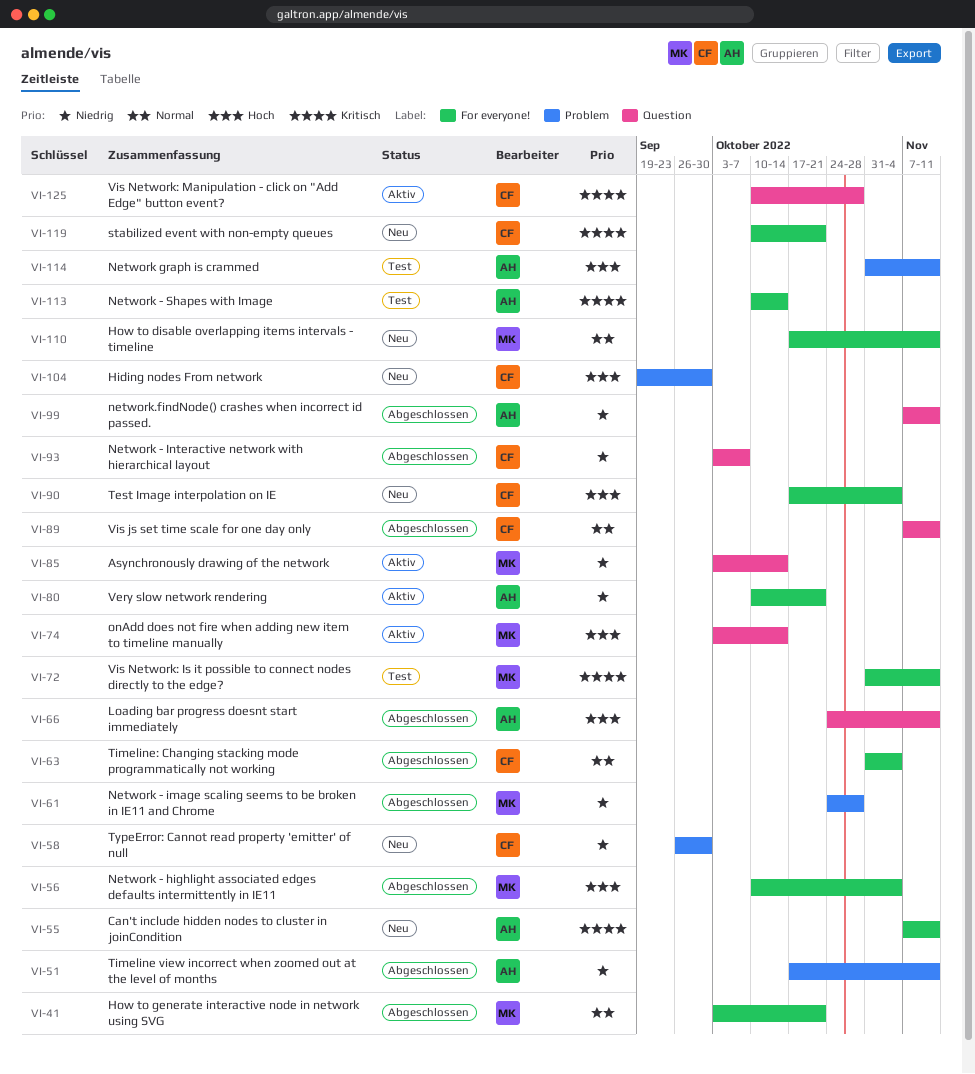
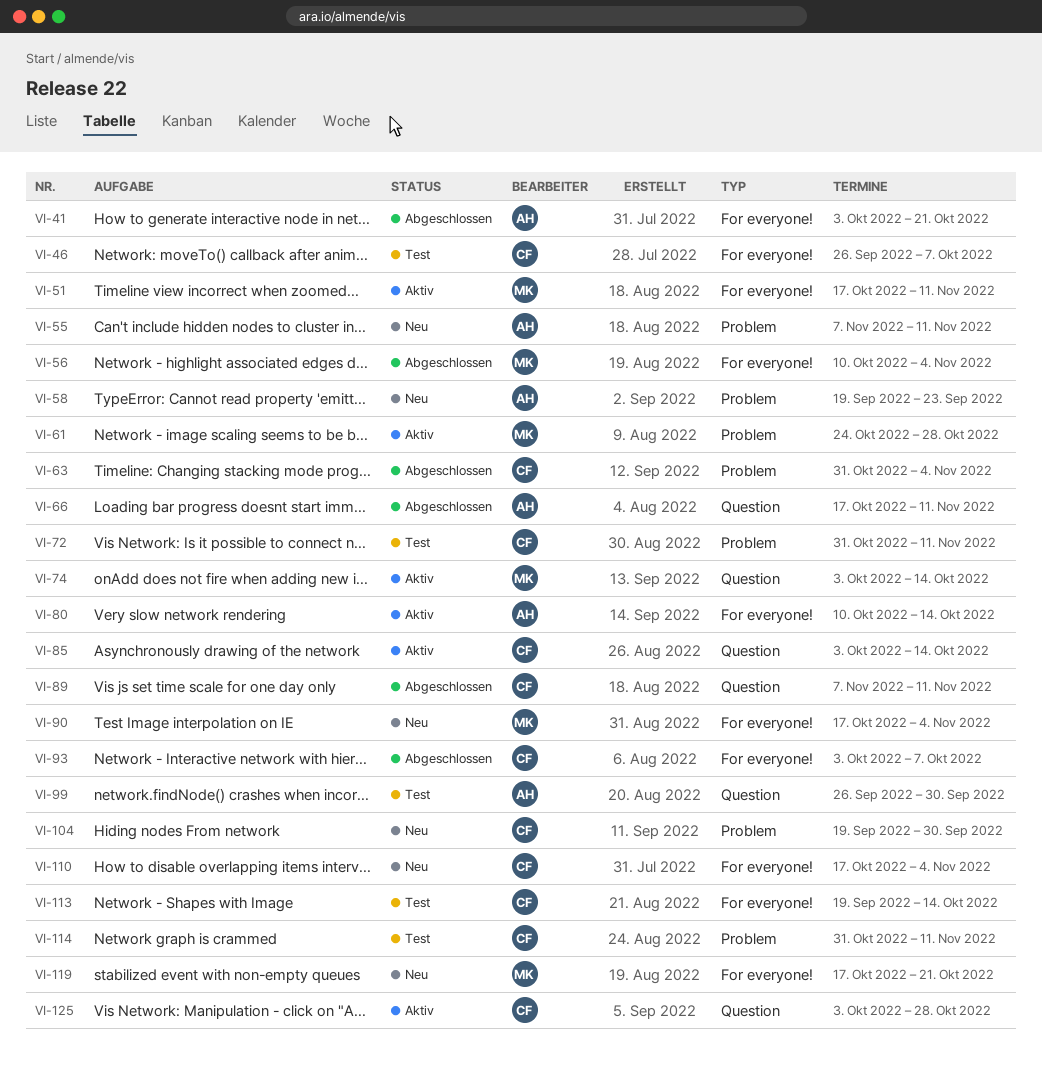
VI-41, owner: MK -> AH
VI-46: none -> present
VI-51, status: Abgeschlossen -> Aktiv
VI-51, owner: AH -> MK
VI-51, label: Problem -> For everyone!
VI-55, label: For everyone! -> Problem
VI-58, owner: CF -> AH
VI-58, start: Sep 26 -> Sep 19
VI-58, due: Sep 30 -> Sep 23
VI-61, status: Abgeschlossen -> Aktiv
VI-63, label: For everyone! -> Problem
VI-66, start: Oct 24 -> Oct 17
VI-72, owner: MK -> CF
VI-72, label: For everyone! -> Problem
VI-80, due: Oct 21 -> Oct 14
VI-85, owner: MK -> CF
VI-90, owner: CF -> MK
VI-93, label: Question -> For everyone!
VI-99, status: Abgeschlossen -> Test
VI-99, start: Nov 7 -> Sep 26
VI-99, due: Nov 11 -> Sep 30
VI-110, owner: MK -> CF
VI-110, due: Nov 11 -> Nov 4
VI-113, owner: AH -> CF
VI-113, start: Oct 10 -> Sep 19
VI-114, owner: AH -> CF
VI-119, owner: CF -> MK
VI-119, start: Oct 10 -> Oct 17
VI-125, start: Oct 10 -> Oct 3

